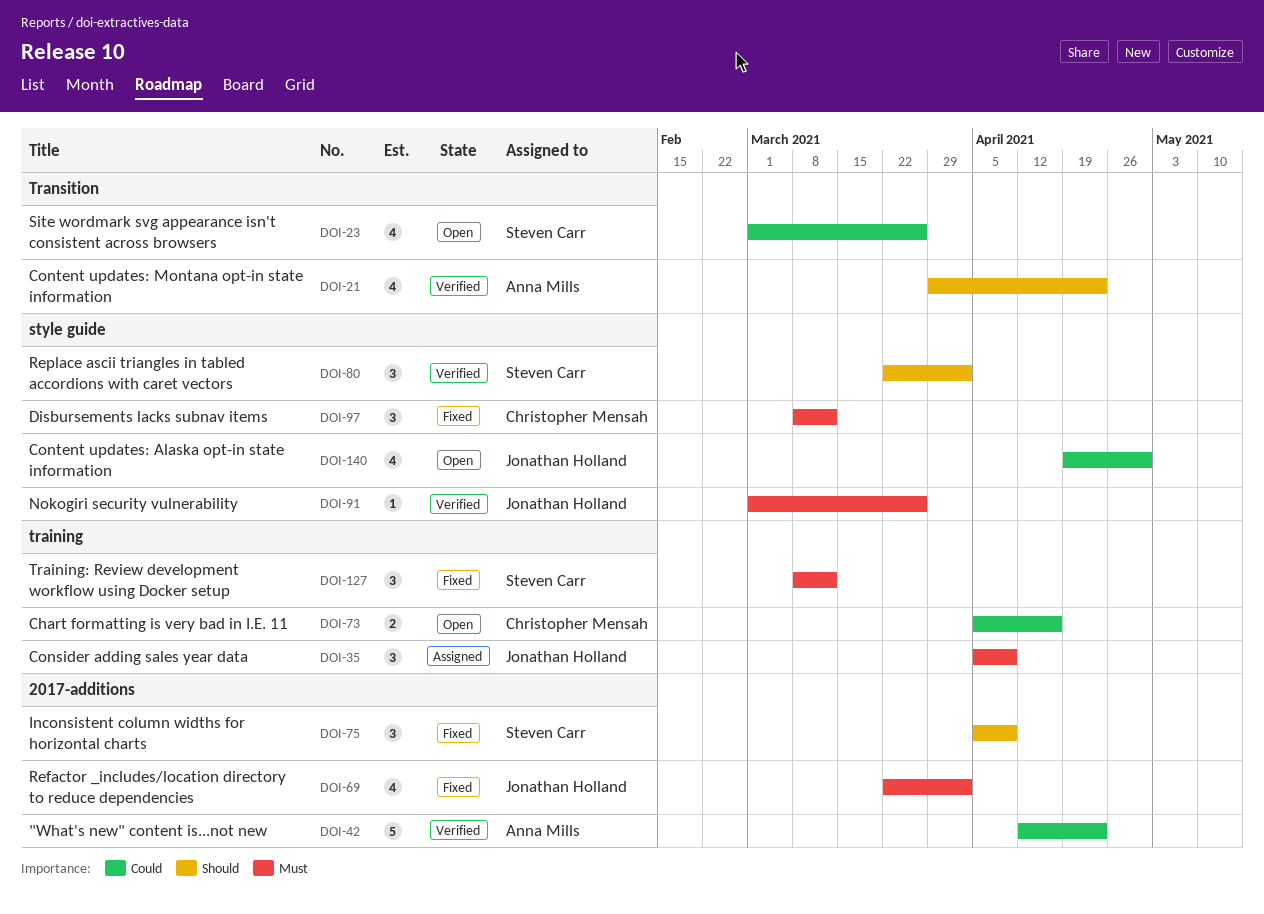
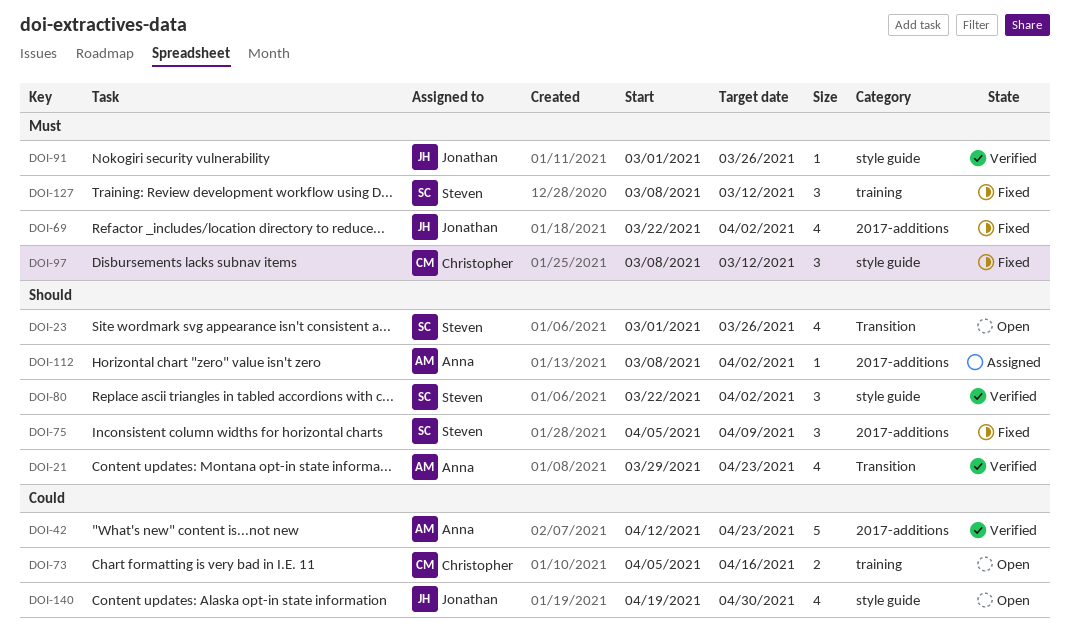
DOI-23, priority: Could -> Should
DOI-35: present -> none
DOI-112: none -> present

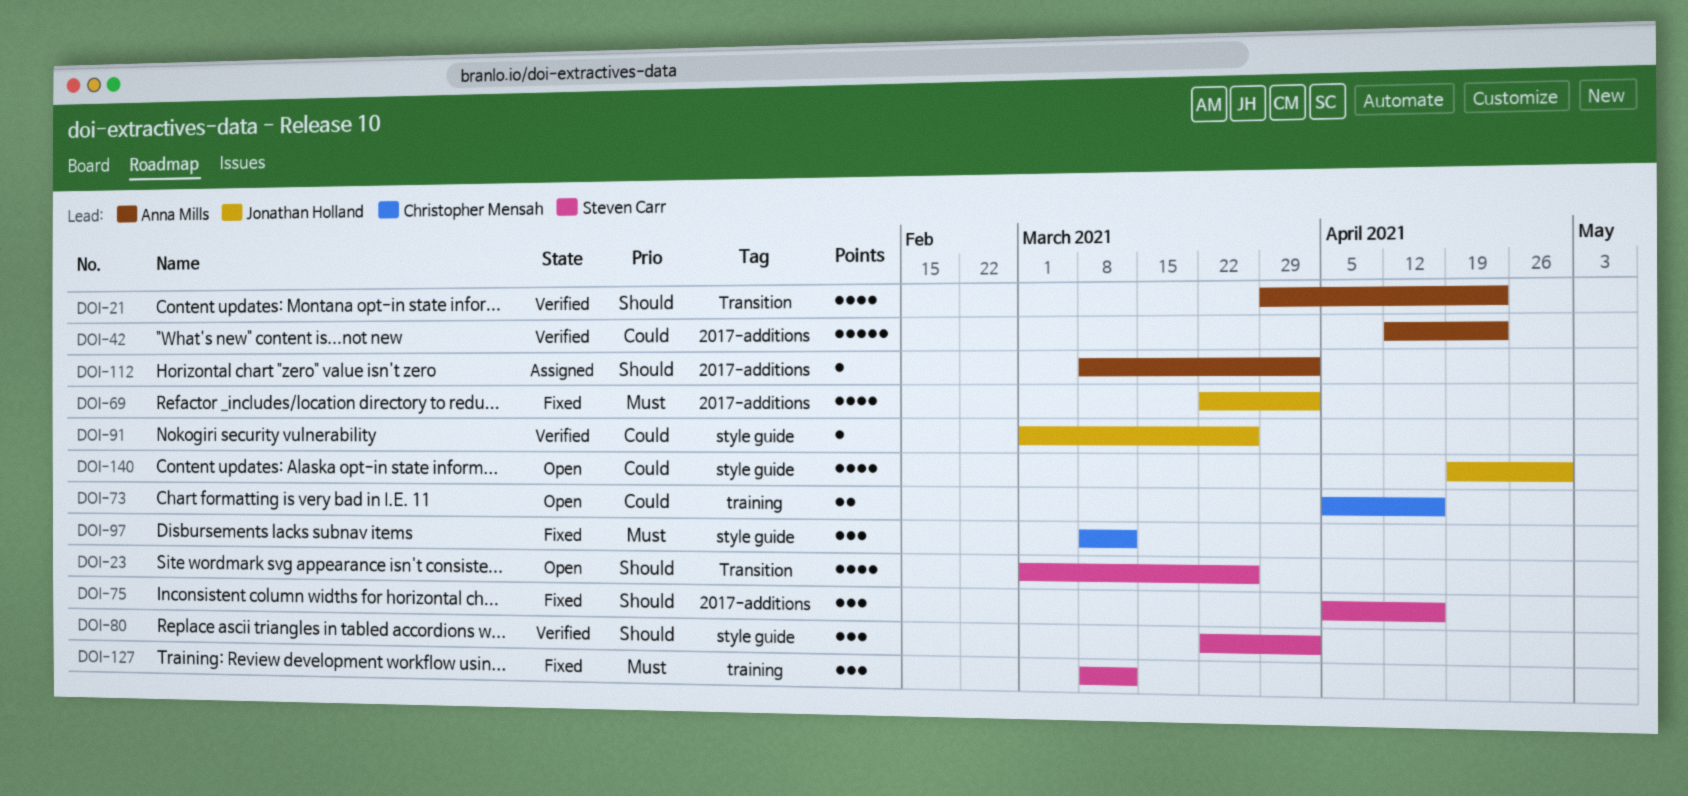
DOI-75, due: Apr 9 -> Apr 16
DOI-91, priority: Must -> Could

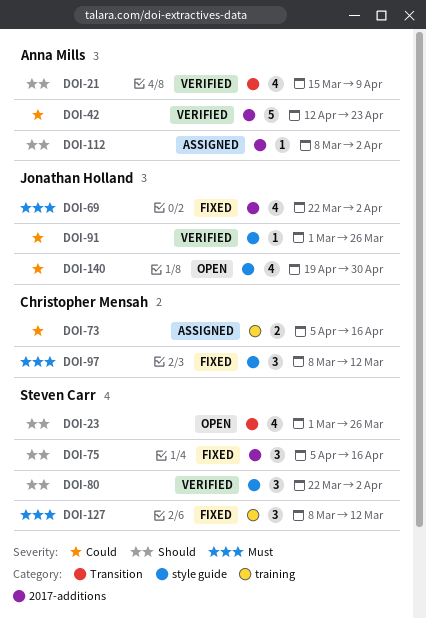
DOI-21, start: Mar 29 -> Mar 15
DOI-21, due: Apr 23 -> Apr 9
DOI-73, status: Open -> Assigned

